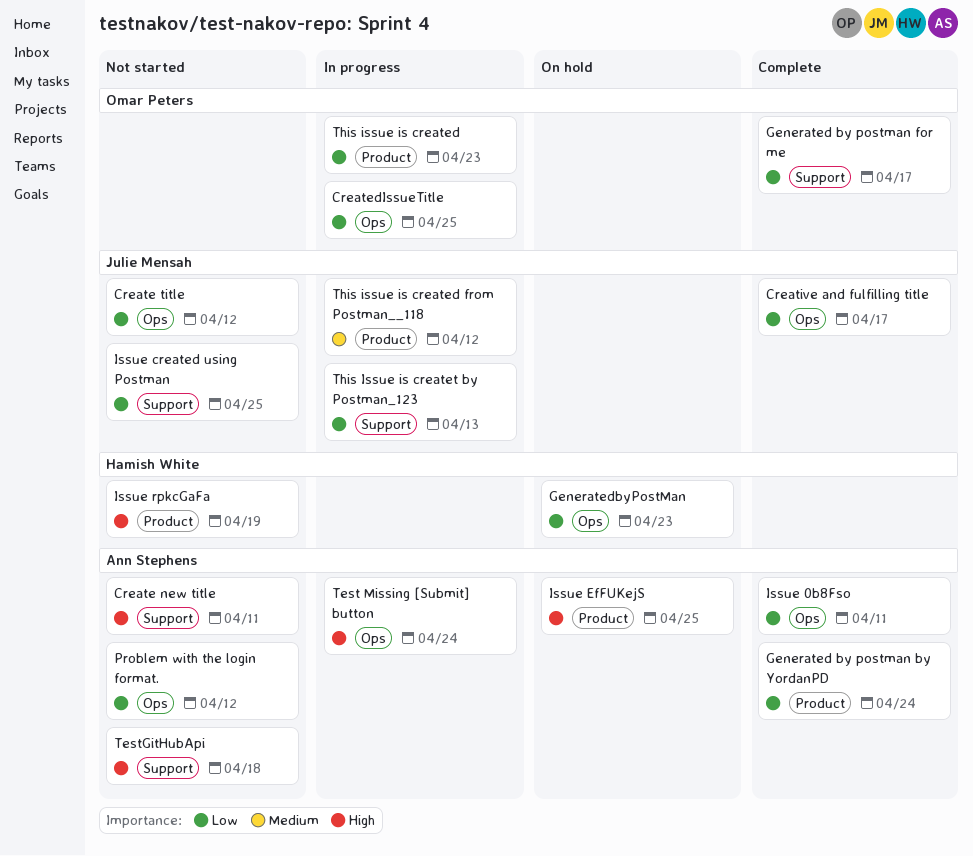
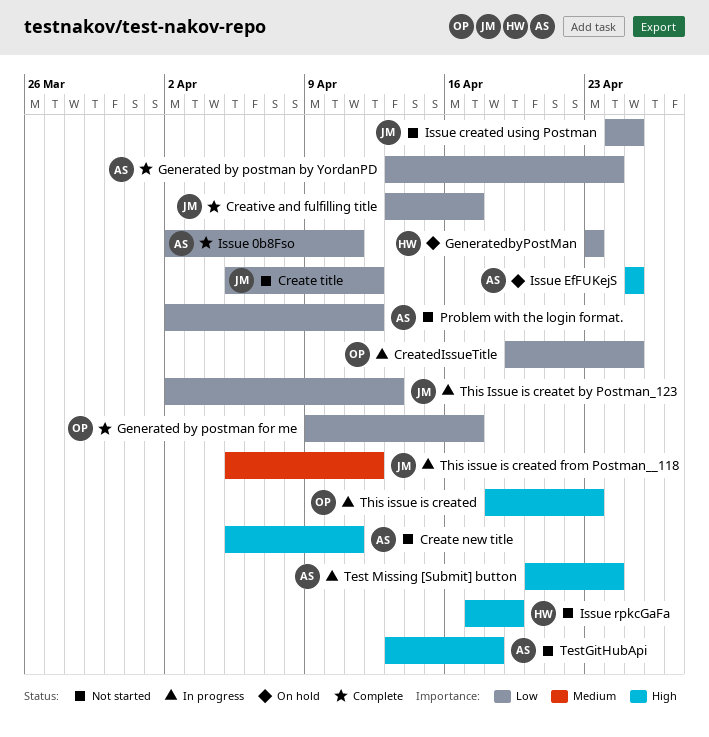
This issue is created, priority: Low -> High

